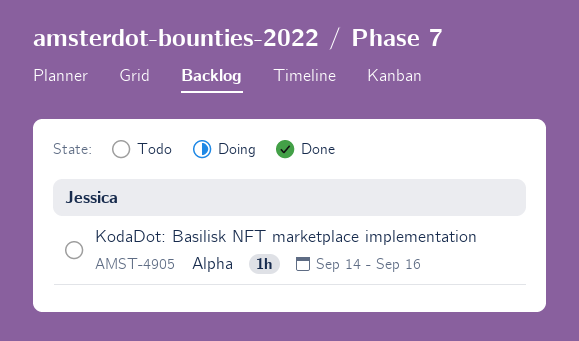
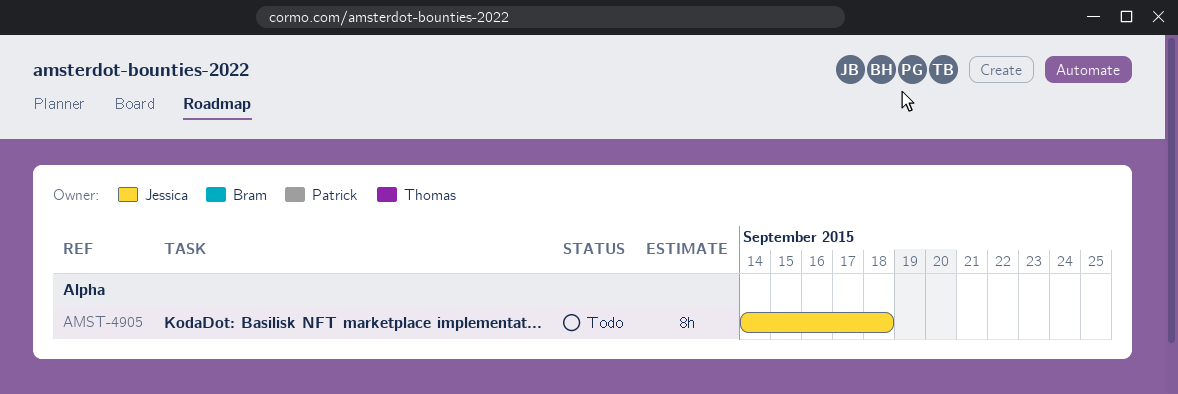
AMST-4905, estimate: 1h -> 8h
AMST-4905, due: Sep 16 -> Sep 18

